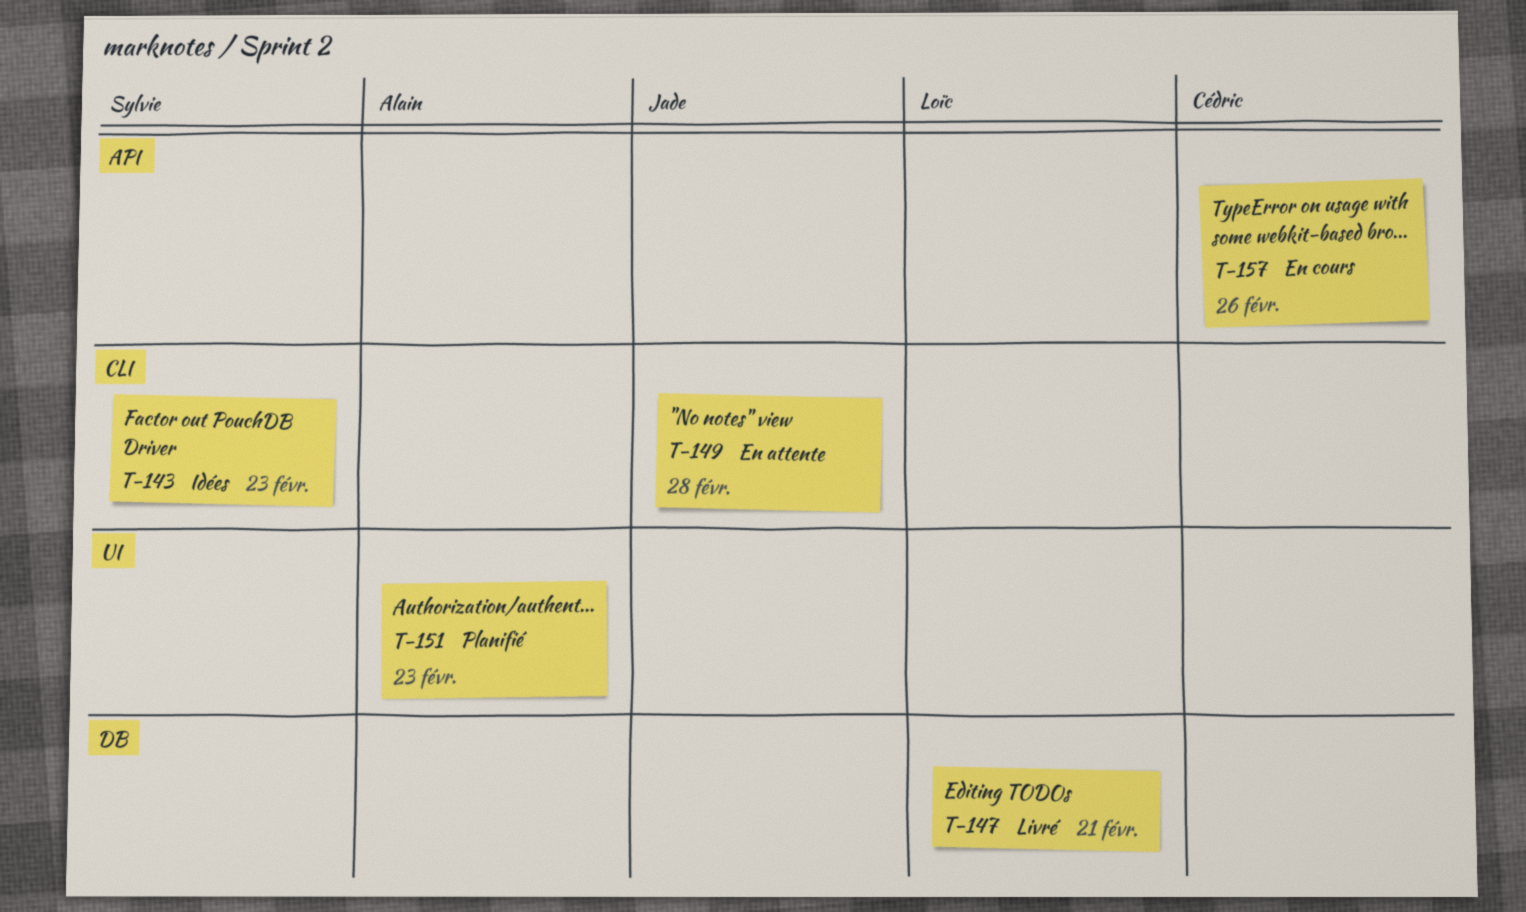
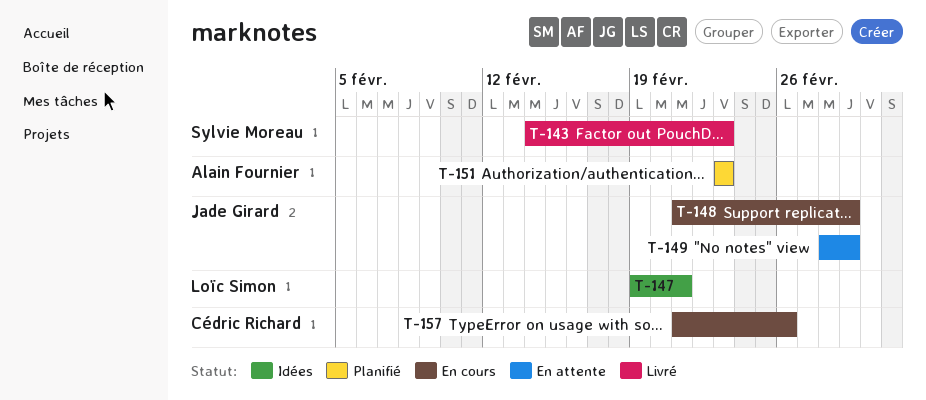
T-143, status: Idées -> Livré
T-147, status: Livré -> Idées
T-148: none -> present
T-149, due: Feb 28 -> Mar 1

